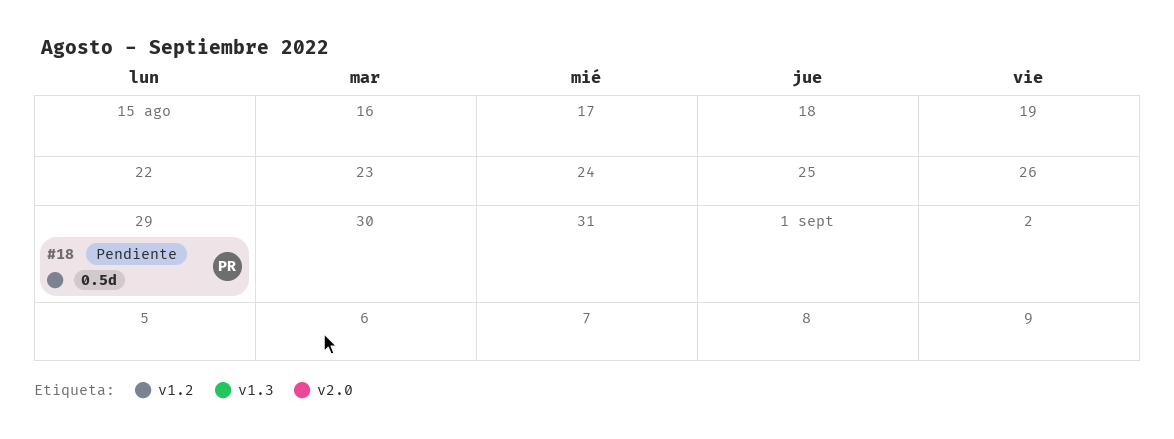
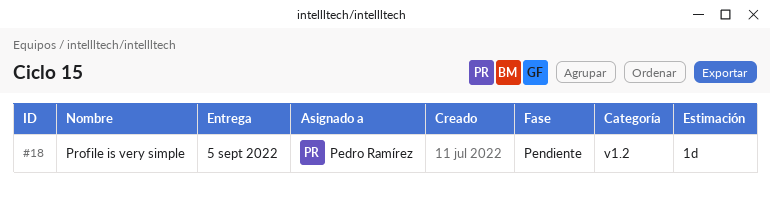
#18, estimate: 0.5d -> 1d
#18, due: Aug 29 -> Sep 5

